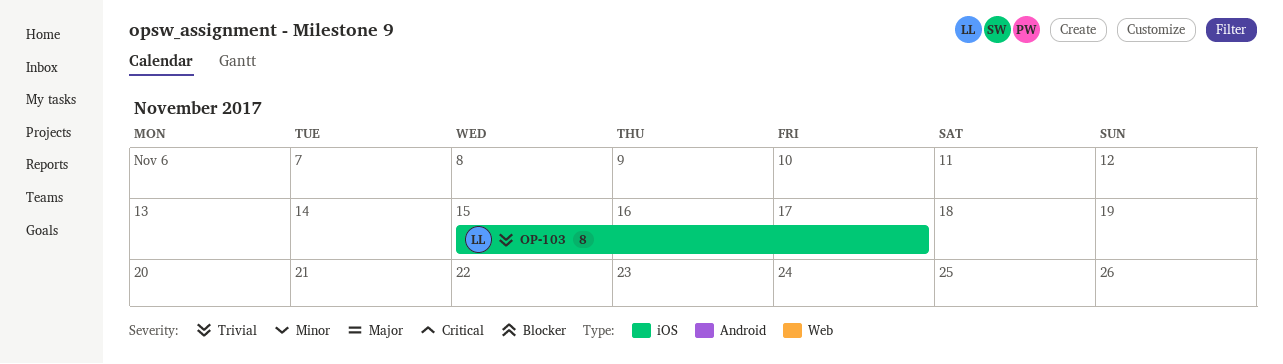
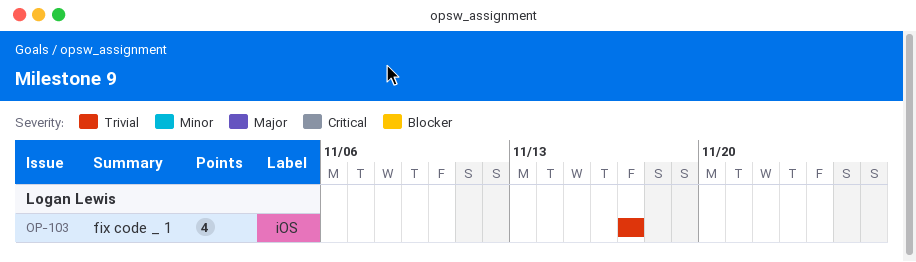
OP-103, estimate: 8 -> 4
OP-103, start: Nov 15 -> Nov 17

